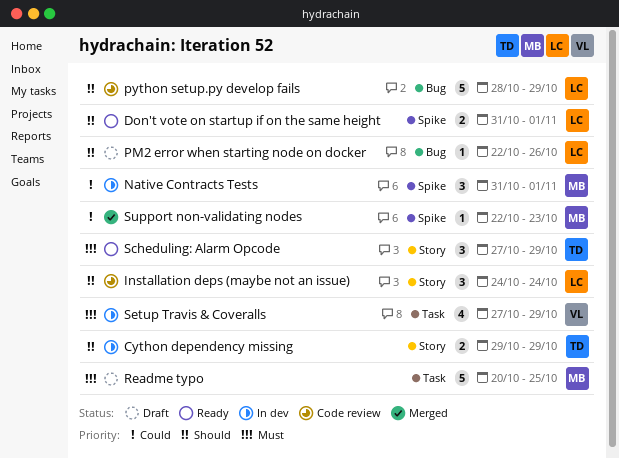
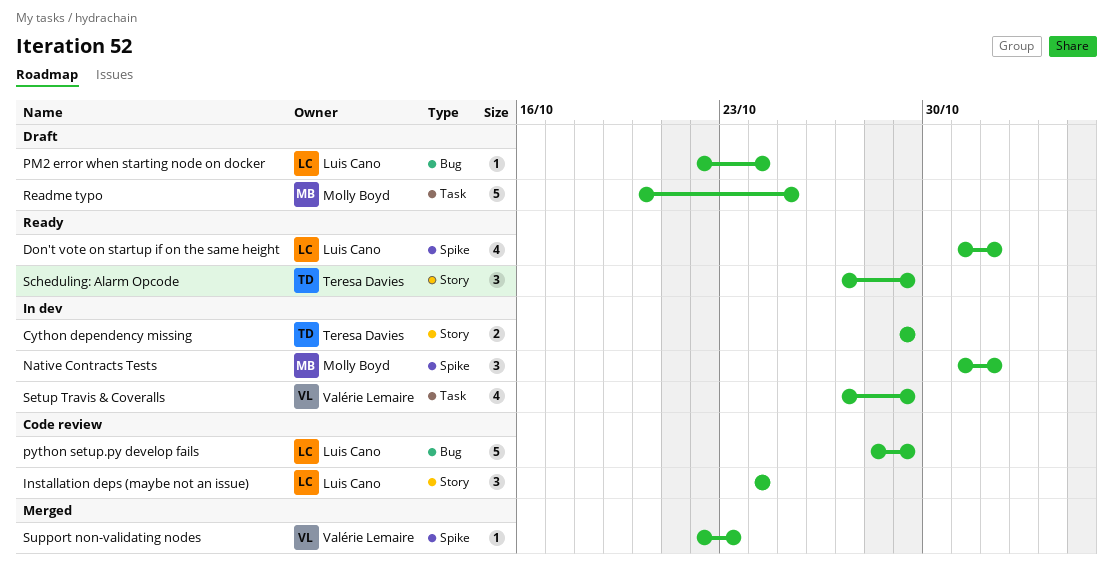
Don't vote on startup if on the same height, estimate: 2 -> 4
PM2 error when starting node on docker, due: Oct 26 -> Oct 24
Support non-validating nodes, owner: Molly Boyd -> Valérie Lemaire

